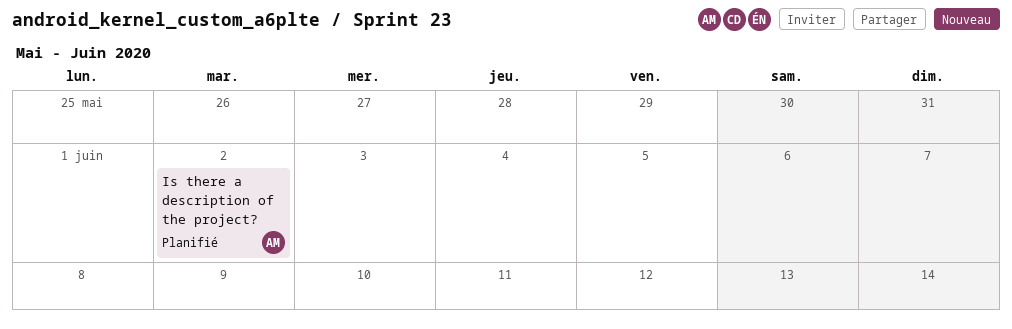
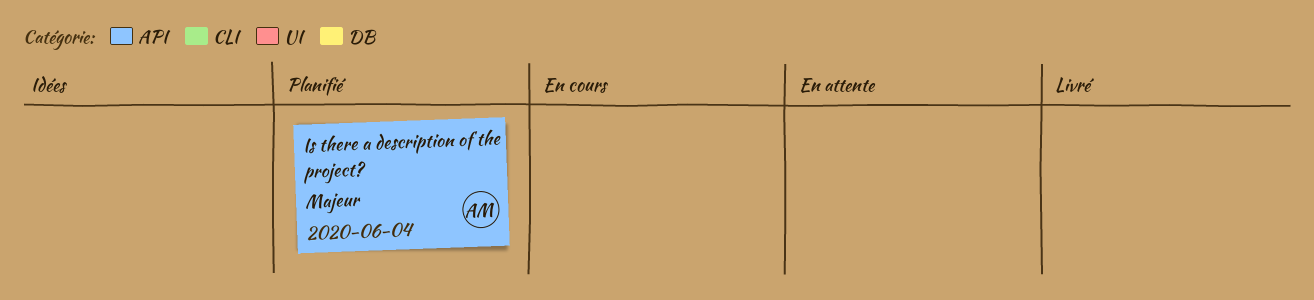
Is there a description of the project?, due: Jun 2 -> Jun 4

